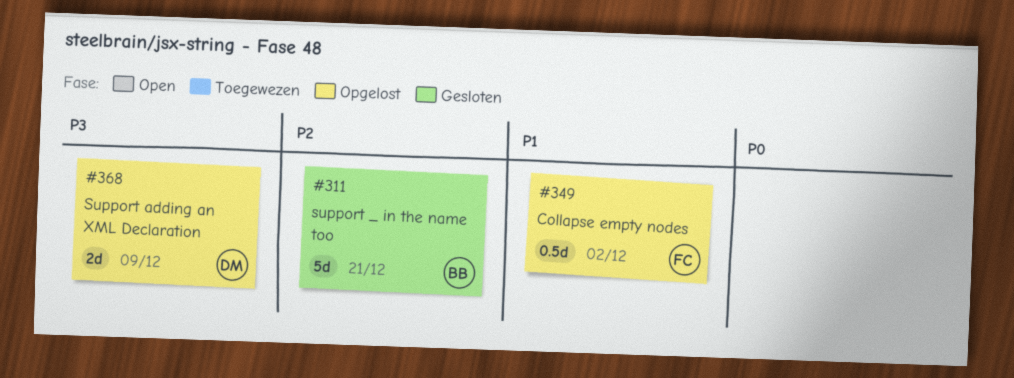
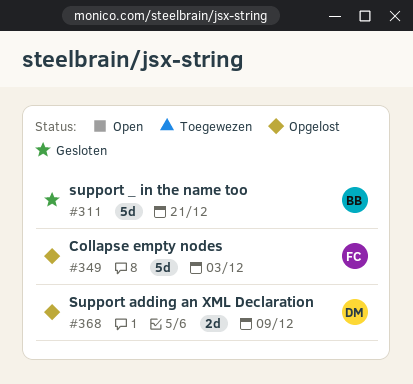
#349, estimate: 0.5d -> 5d
#349, due: Dec 2 -> Dec 3

